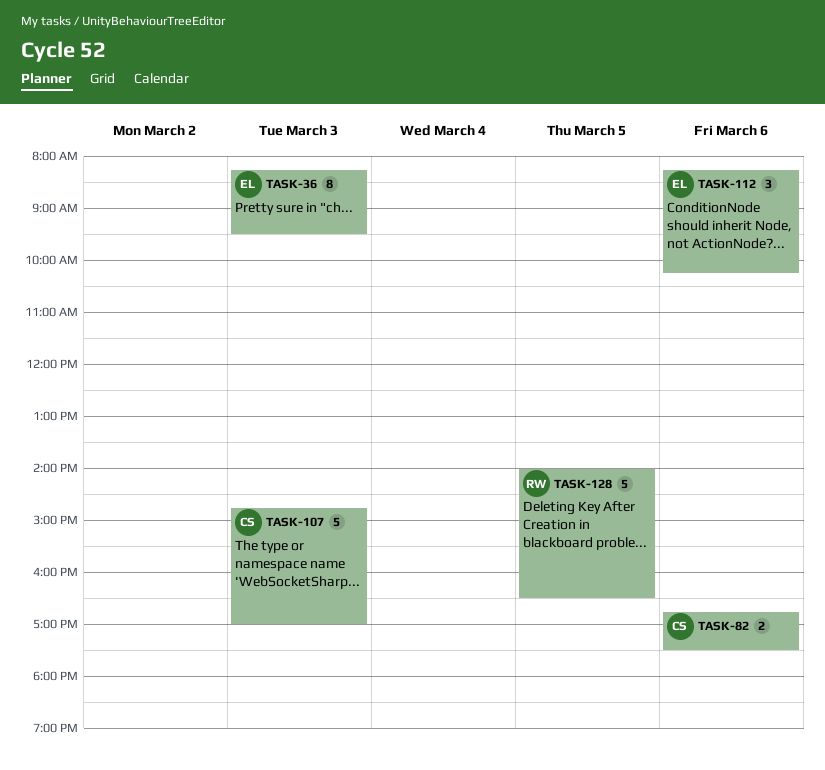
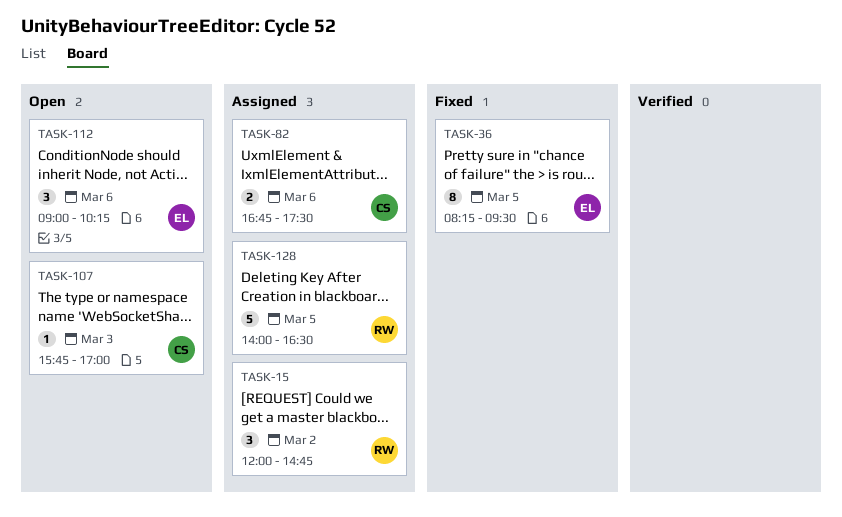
TASK-15: none -> present
TASK-36, day: Mar 3 -> Mar 5
TASK-107, estimate: 5 -> 1
TASK-107, begins: 14:45 -> 15:45
TASK-112, begins: 08:15 -> 09:00

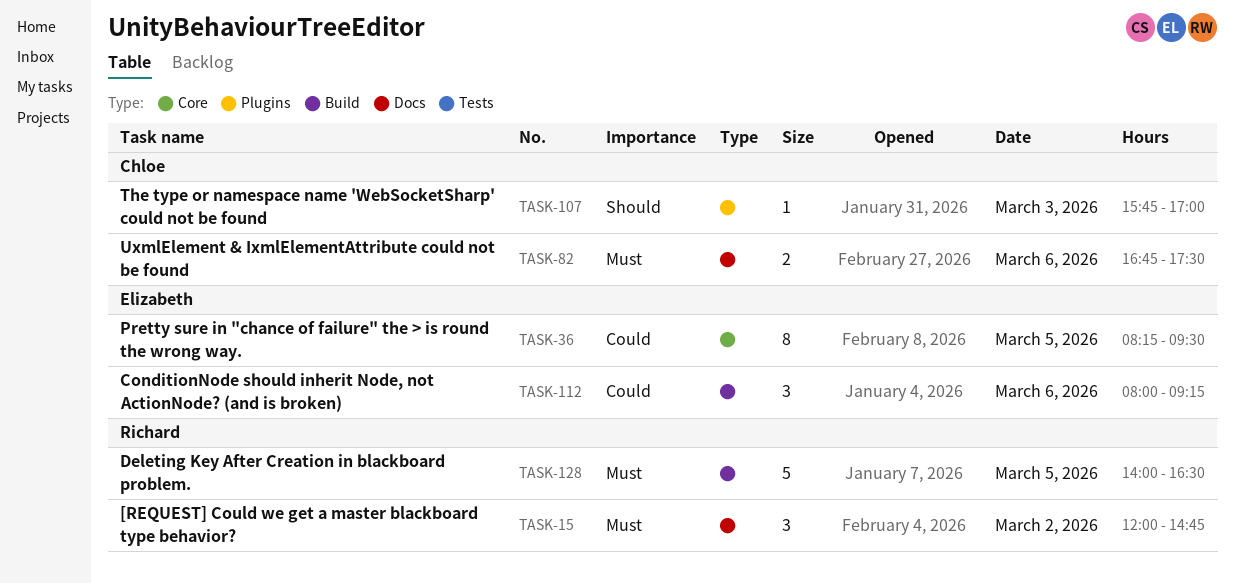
TASK-112, begins: 09:00 -> 08:00
TASK-112, ends: 10:15 -> 09:15

